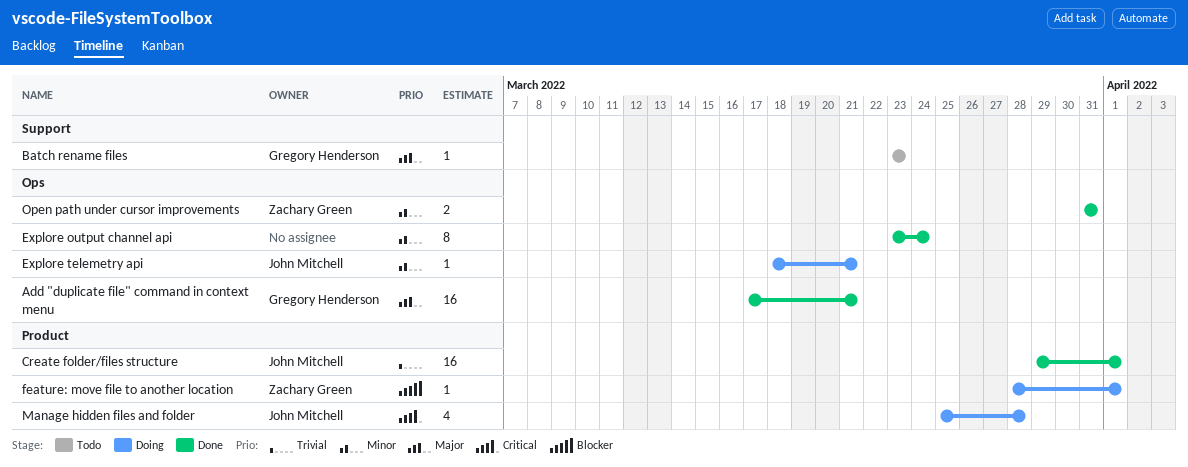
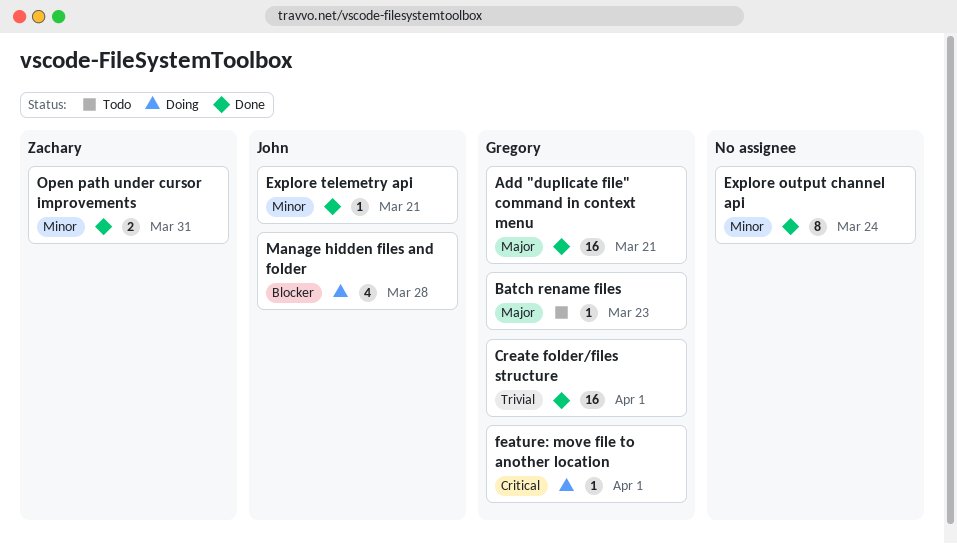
Create folder/files structure, owner: John Mitchell -> Gregory Henderson
Explore telemetry api, status: Doing -> Done
feature: move file to another location, owner: Zachary Green -> Gregory Henderson
feature: move file to another location, priority: Blocker -> Critical
Manage hidden files and folder, priority: Critical -> Blocker

